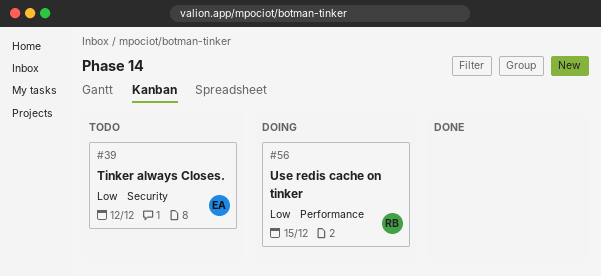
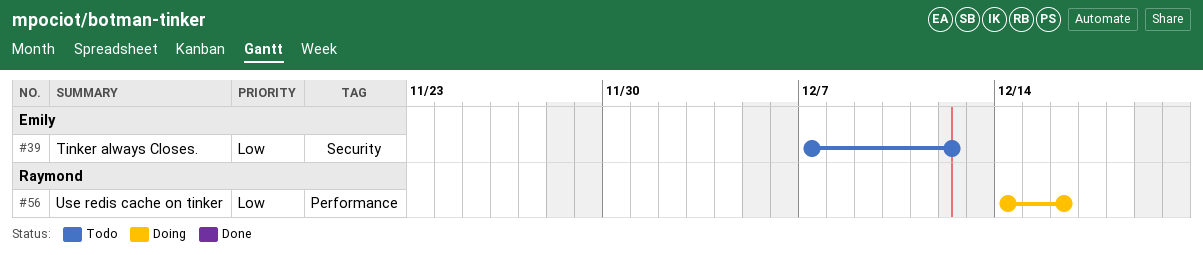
#56, due: Dec 15 -> Dec 16

